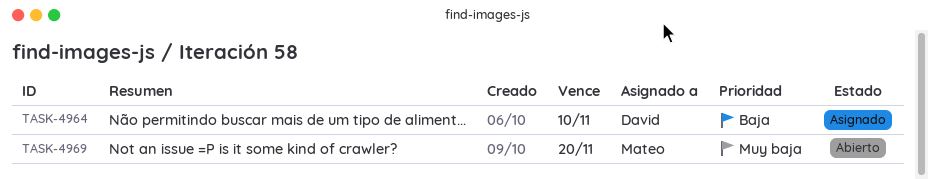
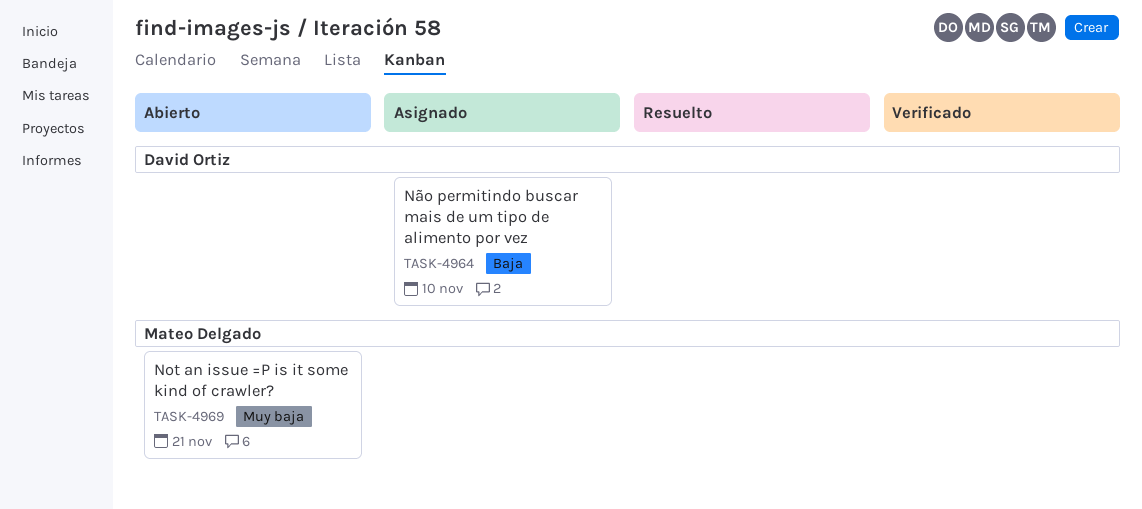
TASK-4969, due: Nov 20 -> Nov 21

